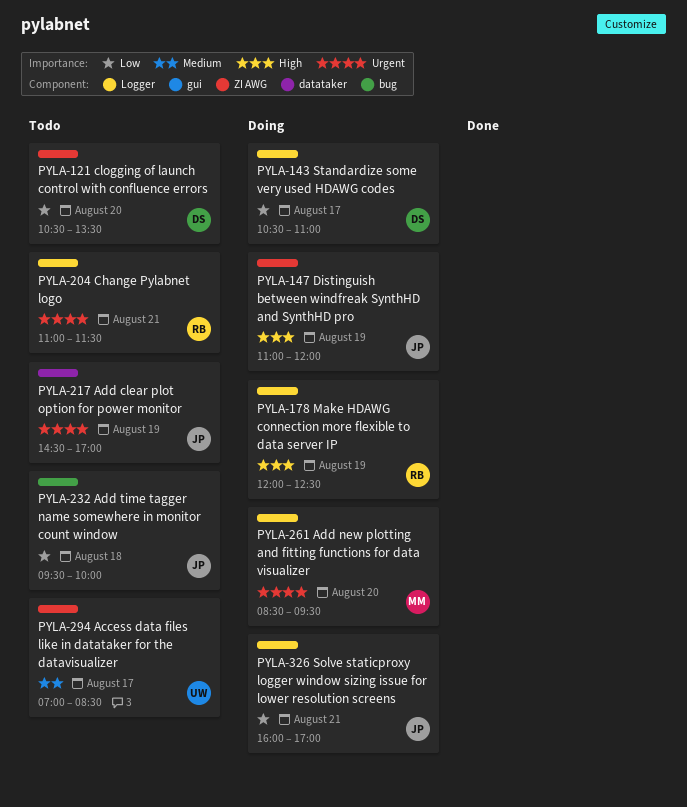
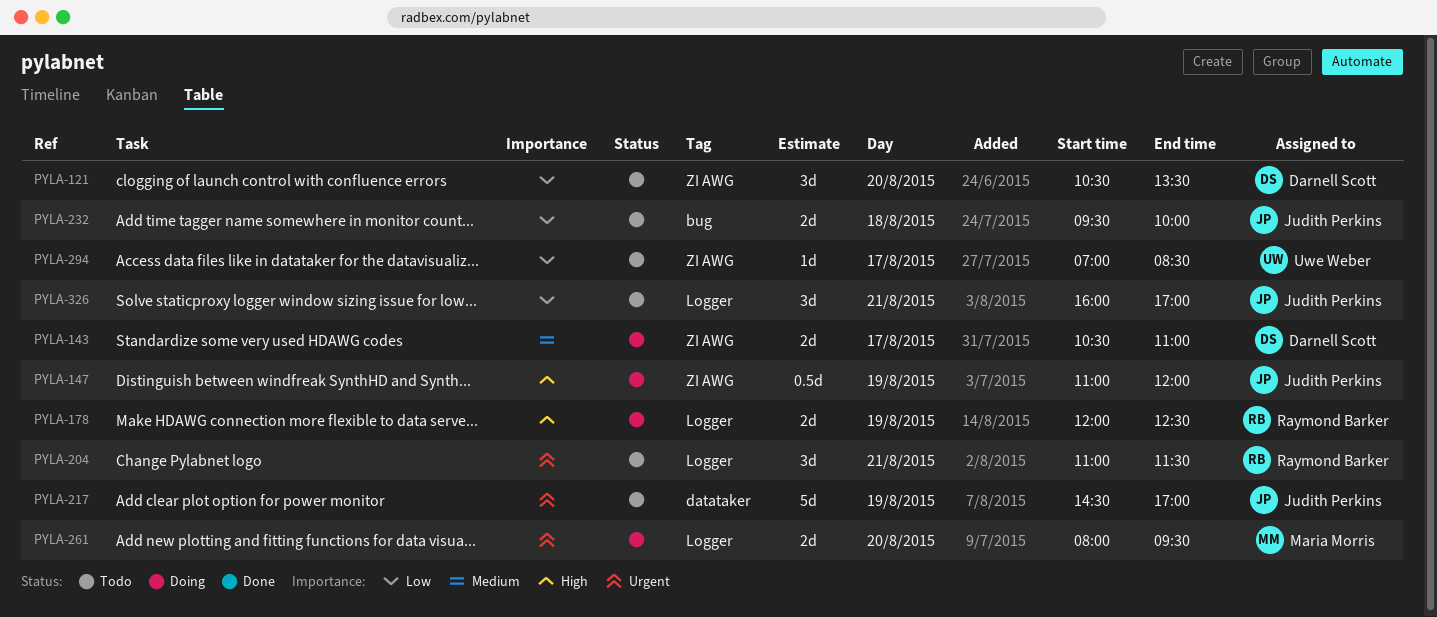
PYLA-143, priority: Low -> Medium
PYLA-143, label: Logger -> ZI AWG
PYLA-261, begins: 08:30 -> 08:00
PYLA-294, priority: Medium -> Low
PYLA-326, status: Doing -> Todo

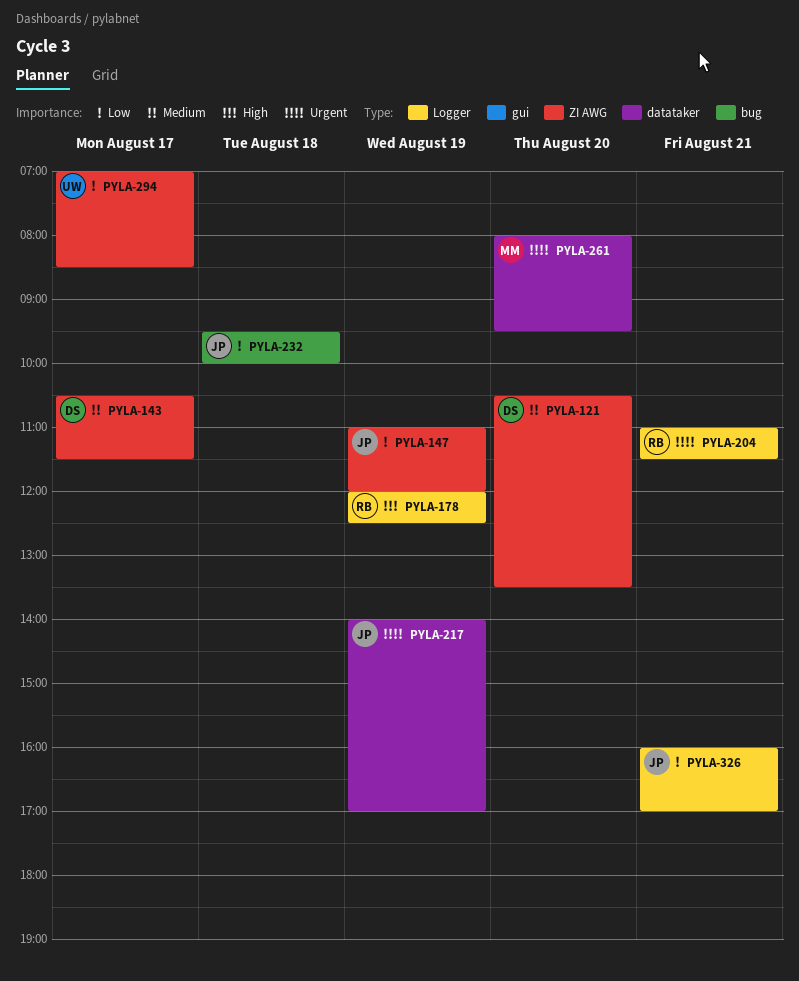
PYLA-121, priority: Low -> Medium
PYLA-143, ends: 11:00 -> 11:30
PYLA-147, priority: High -> Low
PYLA-217, begins: 14:30 -> 14:00
PYLA-261, label: Logger -> datataker

